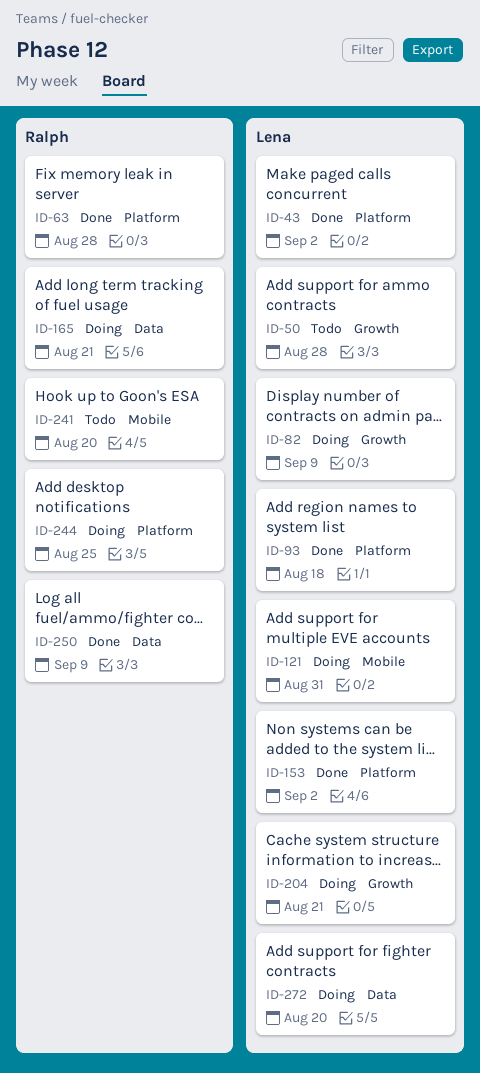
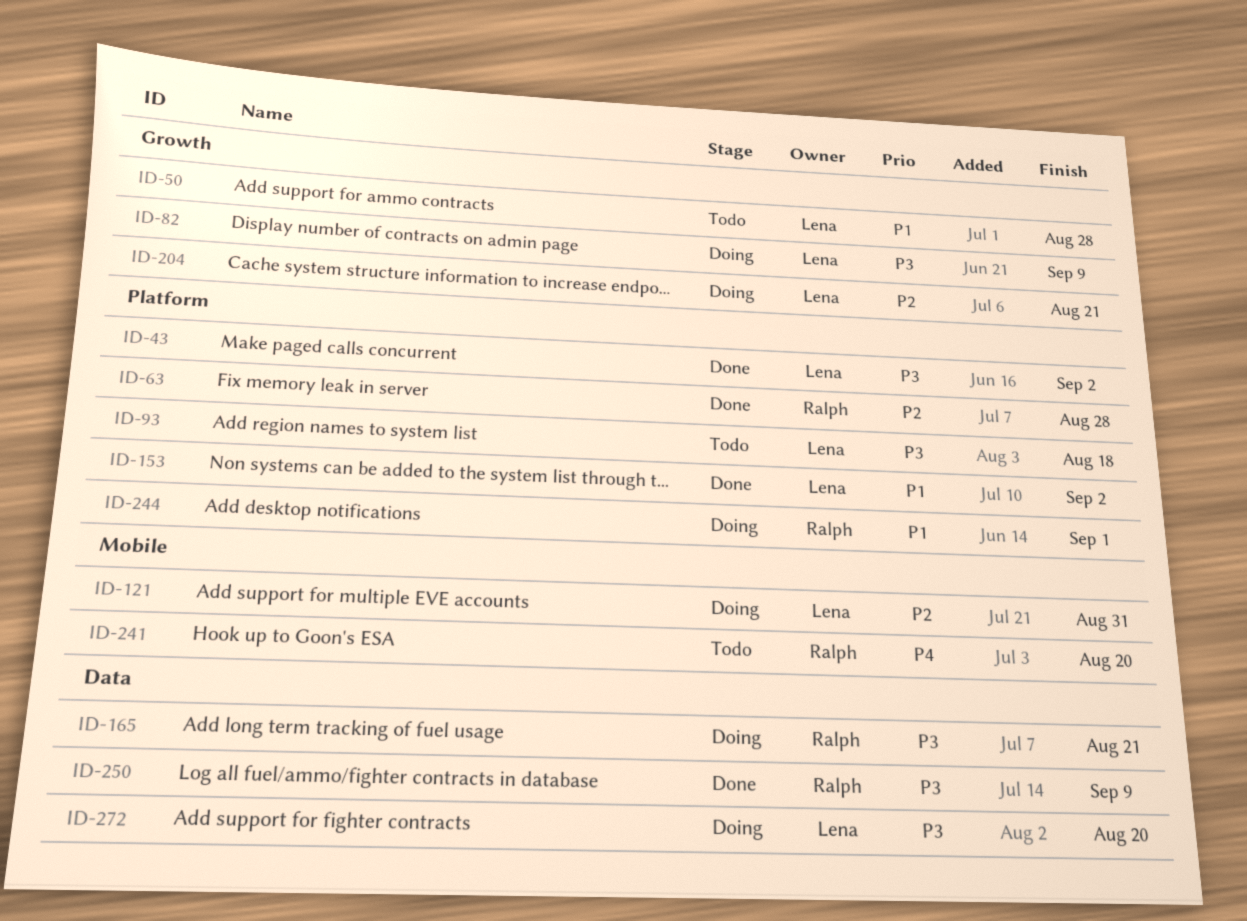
ID-93, status: Done -> Todo
ID-244, due: Aug 25 -> Sep 1

